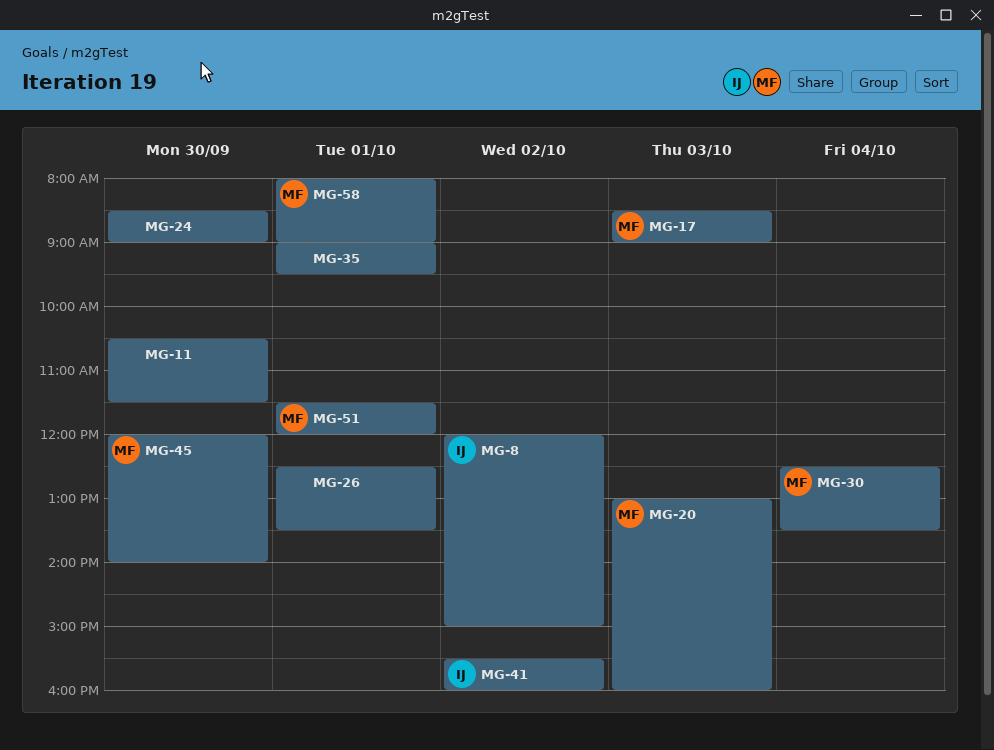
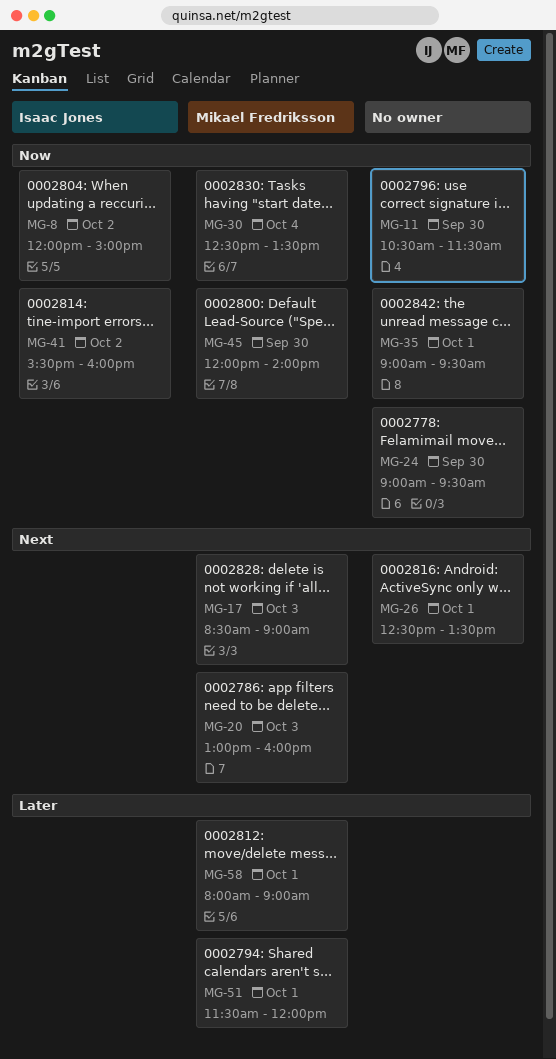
MG-24, begins: 08:30 -> 09:00
MG-24, ends: 09:00 -> 09:30

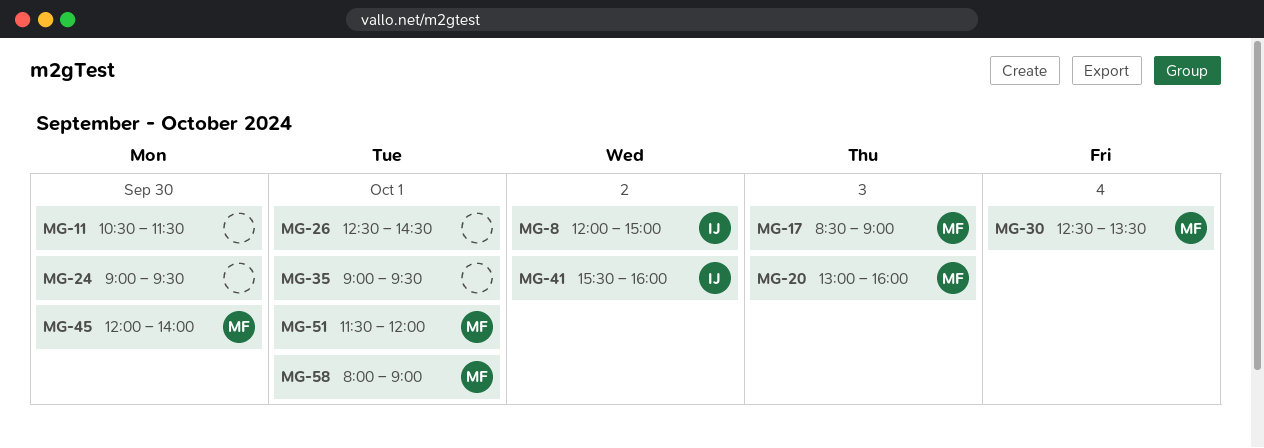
MG-26, ends: 13:30 -> 14:30

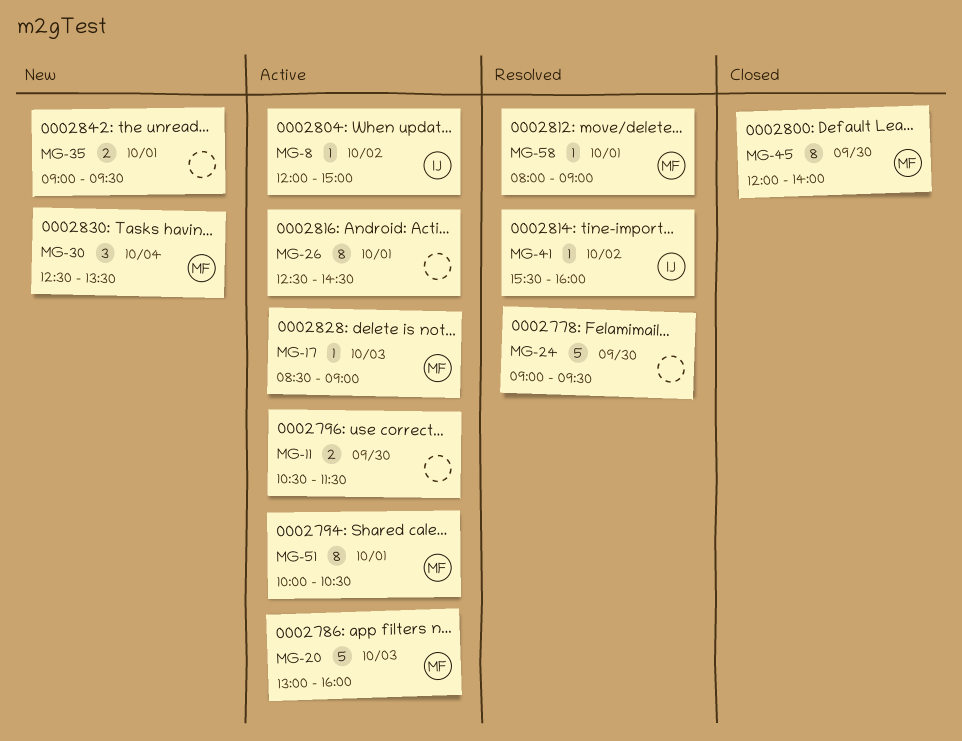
MG-51, begins: 11:30 -> 10:00
MG-51, ends: 12:00 -> 10:30

